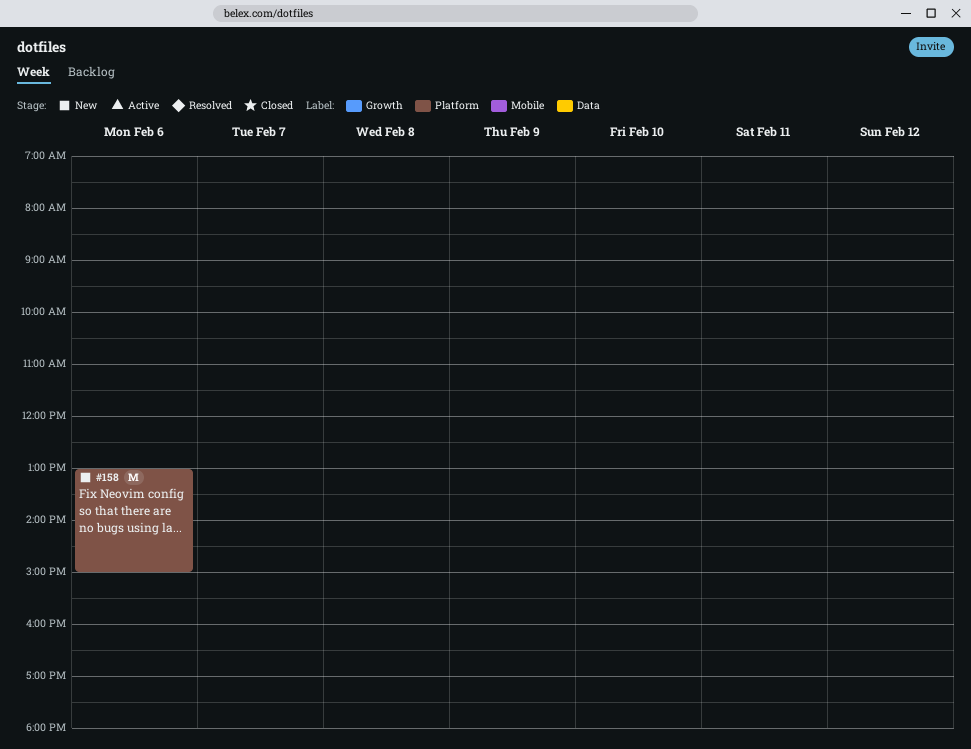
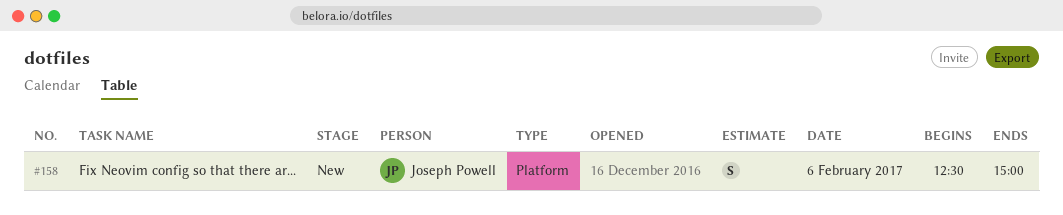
#158, estimate: M -> S
#158, begins: 13:00 -> 12:30

